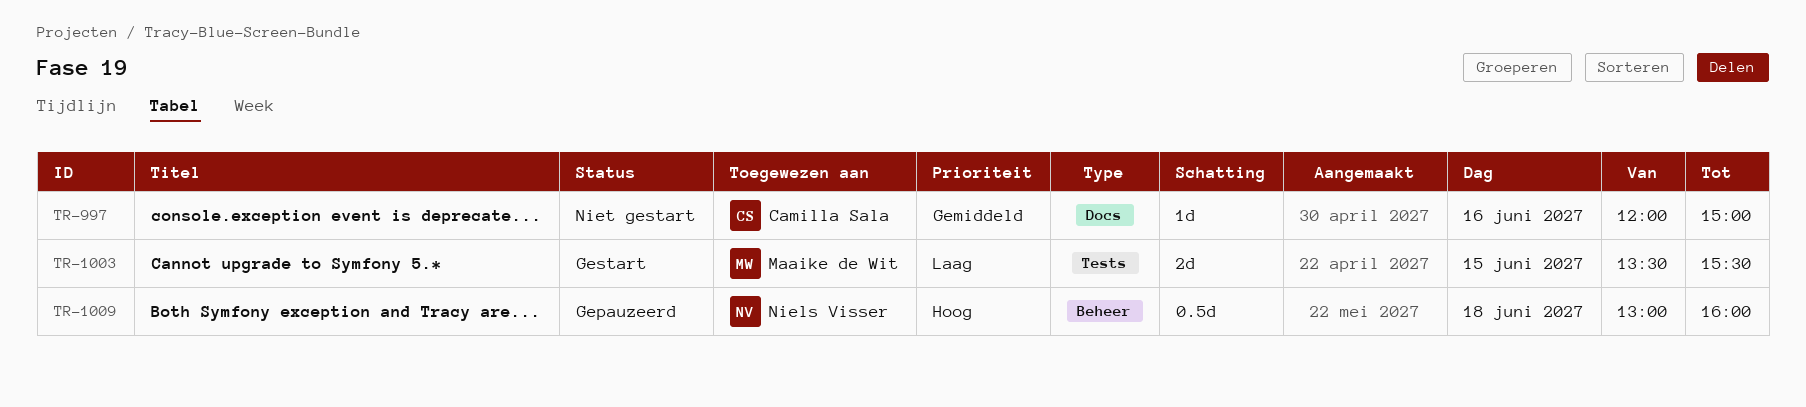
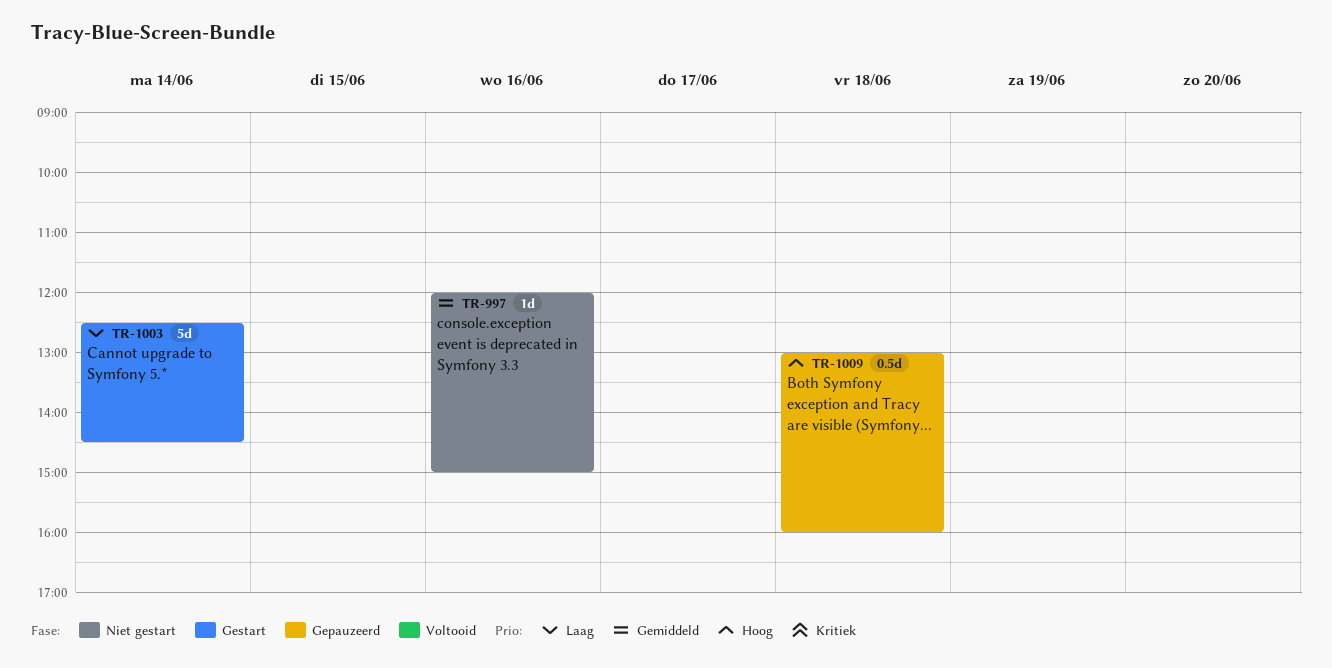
TR-1003, estimate: 2d -> 5d
TR-1003, day: Jun 15 -> Jun 14
TR-1003, begins: 13:30 -> 12:30
TR-1003, ends: 15:30 -> 14:30

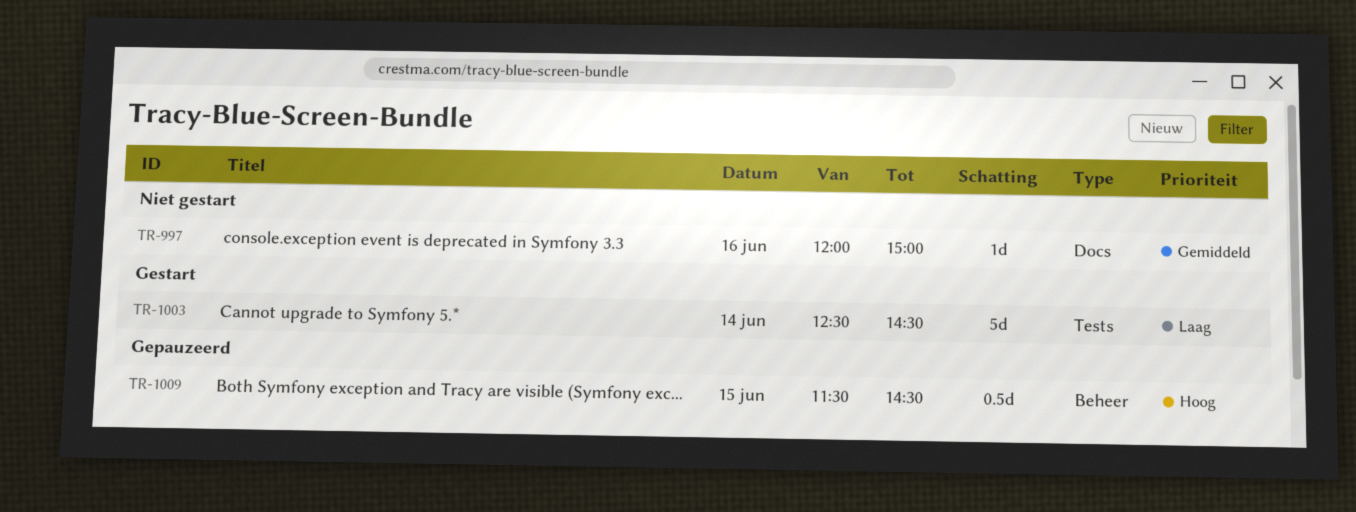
TR-1009, day: Jun 18 -> Jun 15
TR-1009, begins: 13:00 -> 11:30
TR-1009, ends: 16:00 -> 14:30

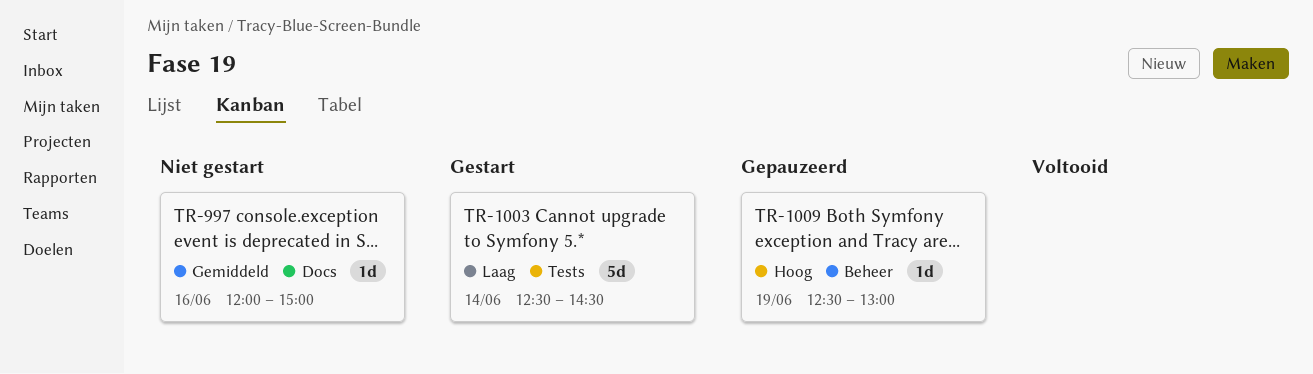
TR-1009, estimate: 0.5d -> 1d
TR-1009, day: Jun 15 -> Jun 19
TR-1009, begins: 11:30 -> 12:30
TR-1009, ends: 14:30 -> 13:00

